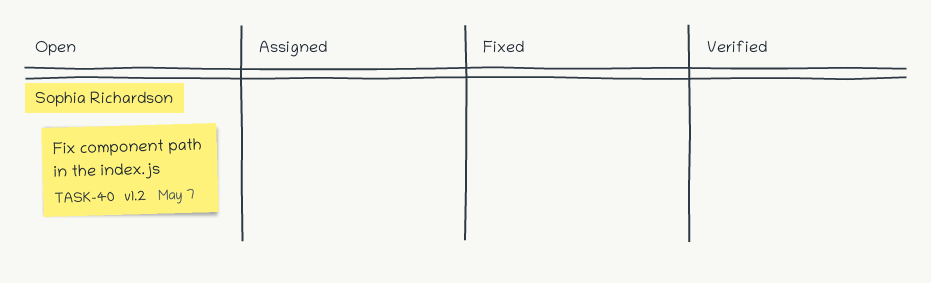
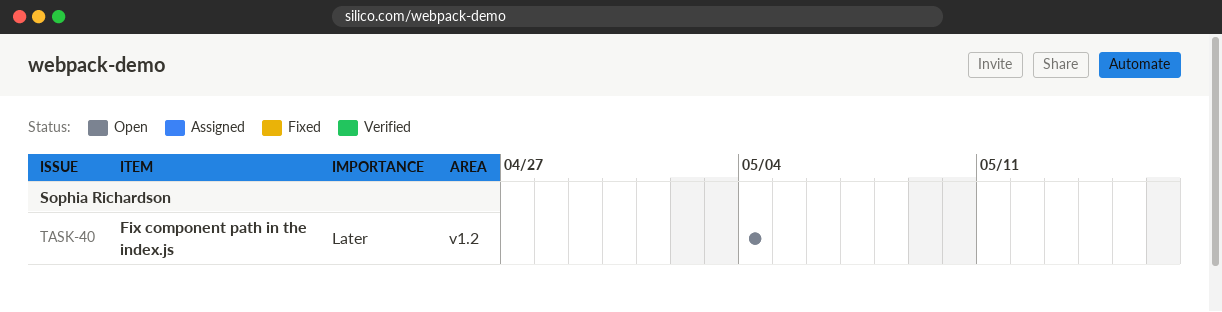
TASK-40, due: May 7 -> May 4

